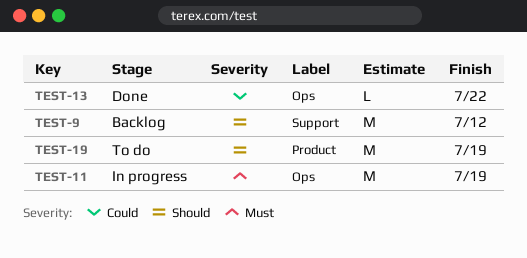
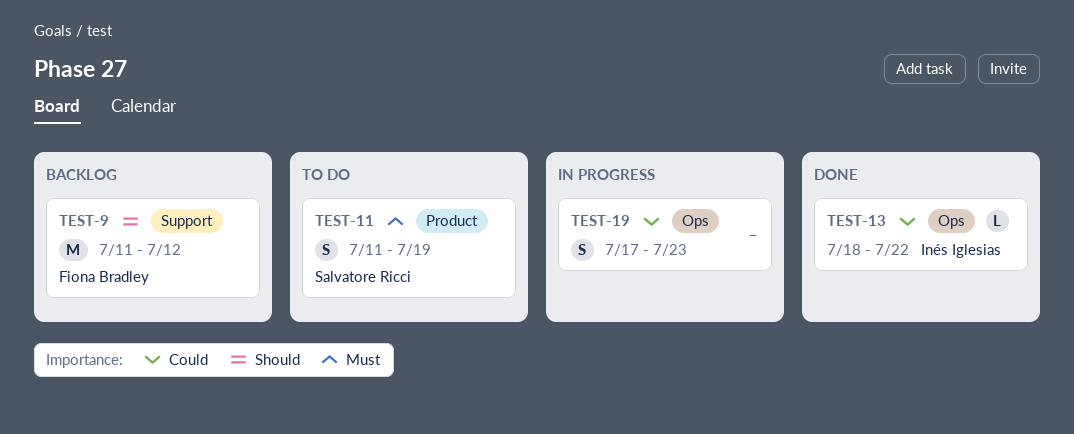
TEST-11, status: In progress -> To do
TEST-11, label: Ops -> Product
TEST-11, estimate: M -> S
TEST-19, status: To do -> In progress
TEST-19, priority: Should -> Could
TEST-19, label: Product -> Ops
TEST-19, estimate: M -> S
TEST-19, due: Jul 19 -> Jul 23

